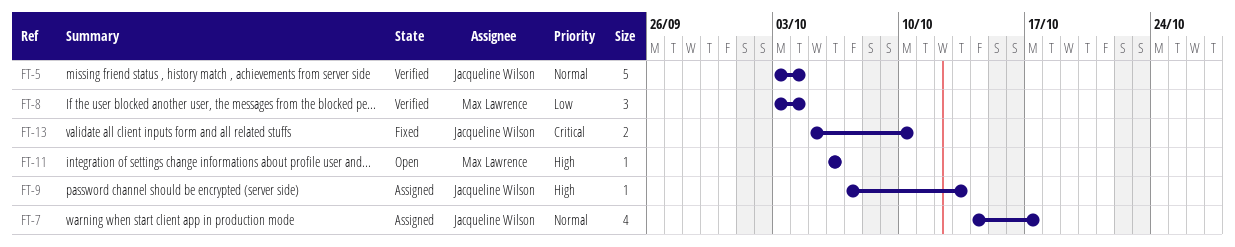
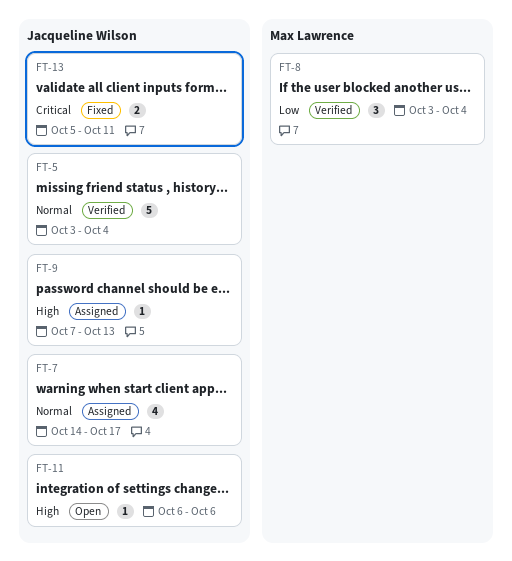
FT-11, owner: Max Lawrence -> Jacqueline Wilson
FT-13, due: Oct 10 -> Oct 11

